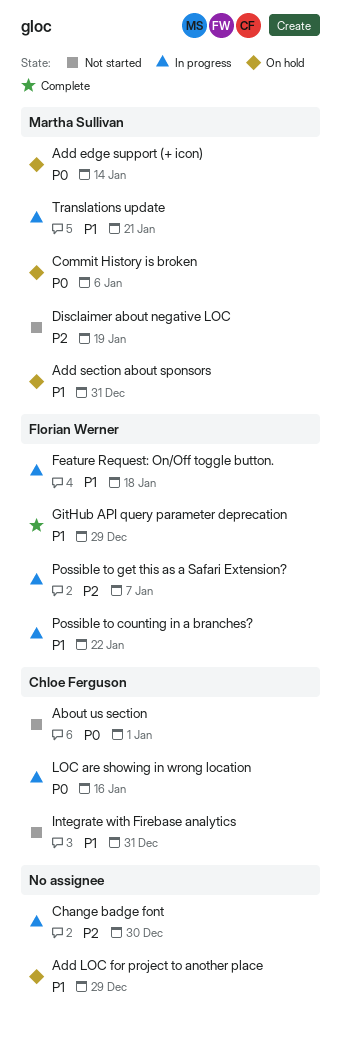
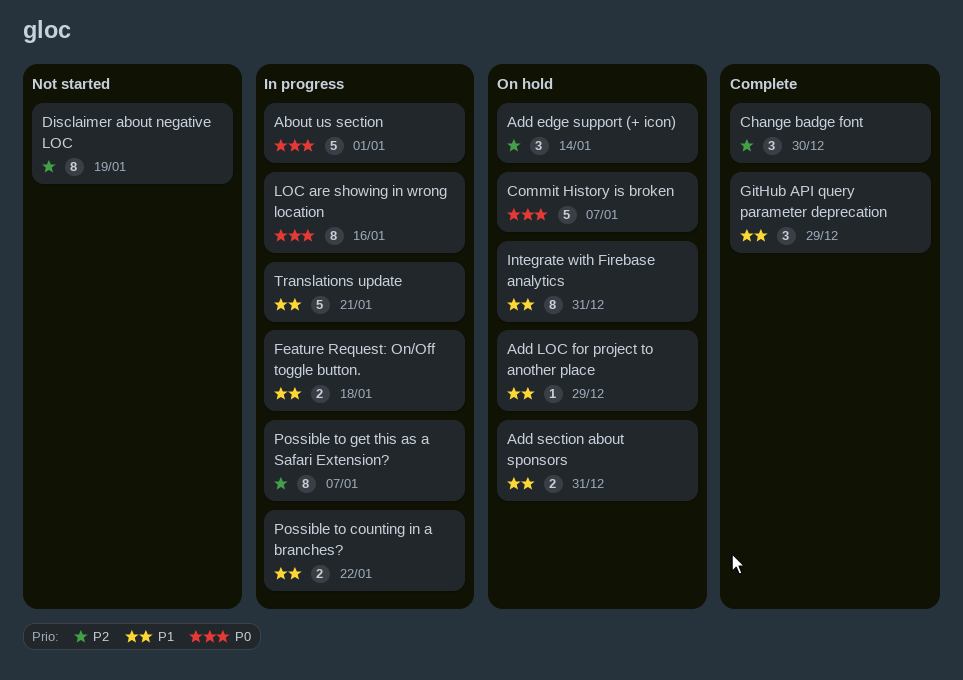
About us section, status: Not started -> In progress
Add edge support (+ icon), priority: P0 -> P2
Change badge font, status: In progress -> Complete
Commit History is broken, due: Jan 6 -> Jan 7
Integrate with Firebase analytics, status: Not started -> On hold

